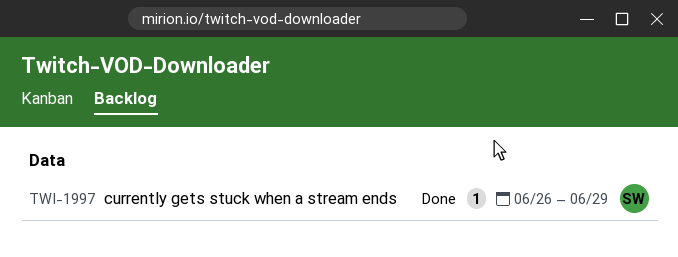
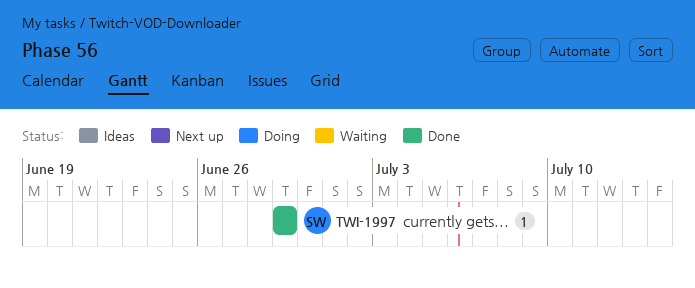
TWI-1997, start: Jun 26 -> Jun 29

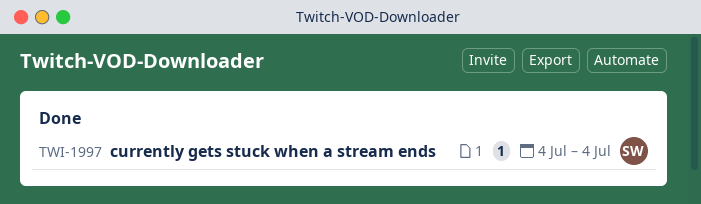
TWI-1997, start: Jun 29 -> Jul 4
TWI-1997, due: Jun 29 -> Jul 4

